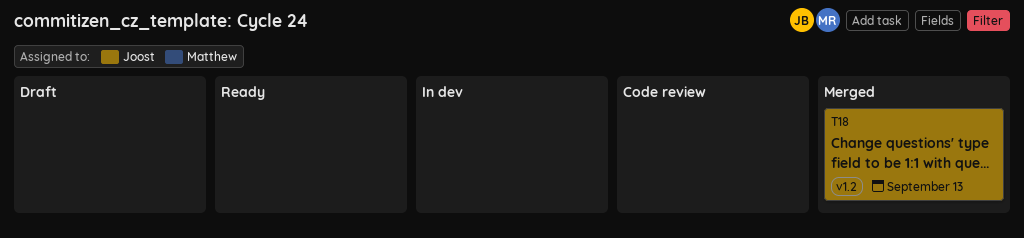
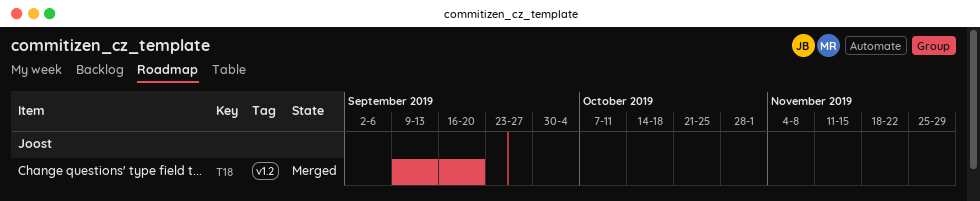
T18, due: Sep 13 -> Sep 20

